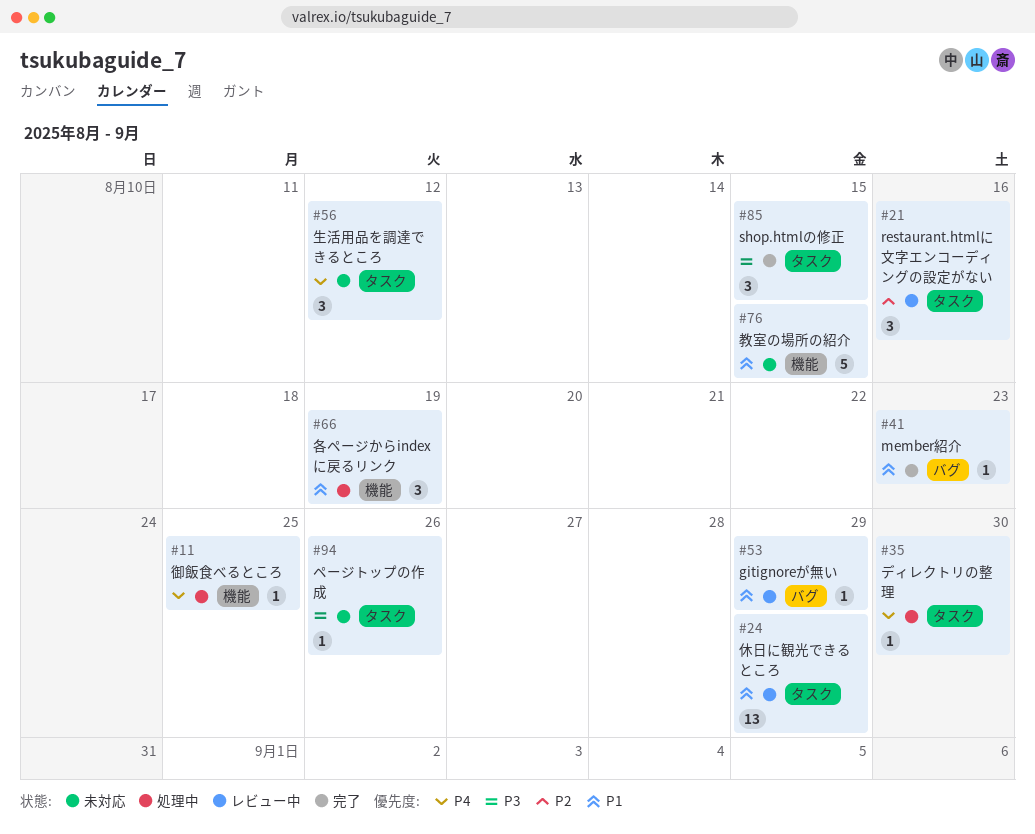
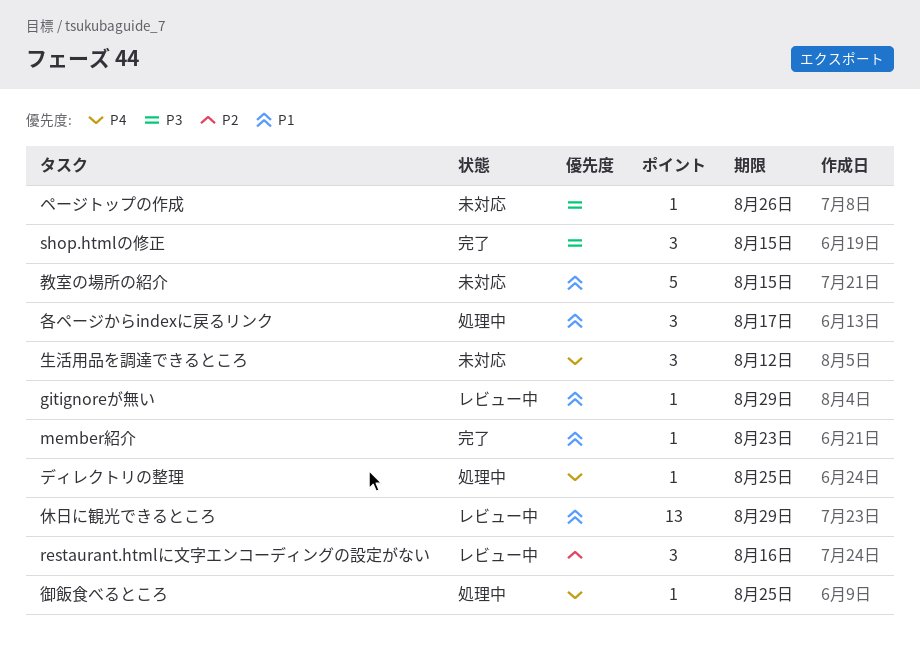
ディレクトリの整理, due: Aug 30 -> Aug 25
各ページからindexに戻るリンク, due: Aug 19 -> Aug 17

